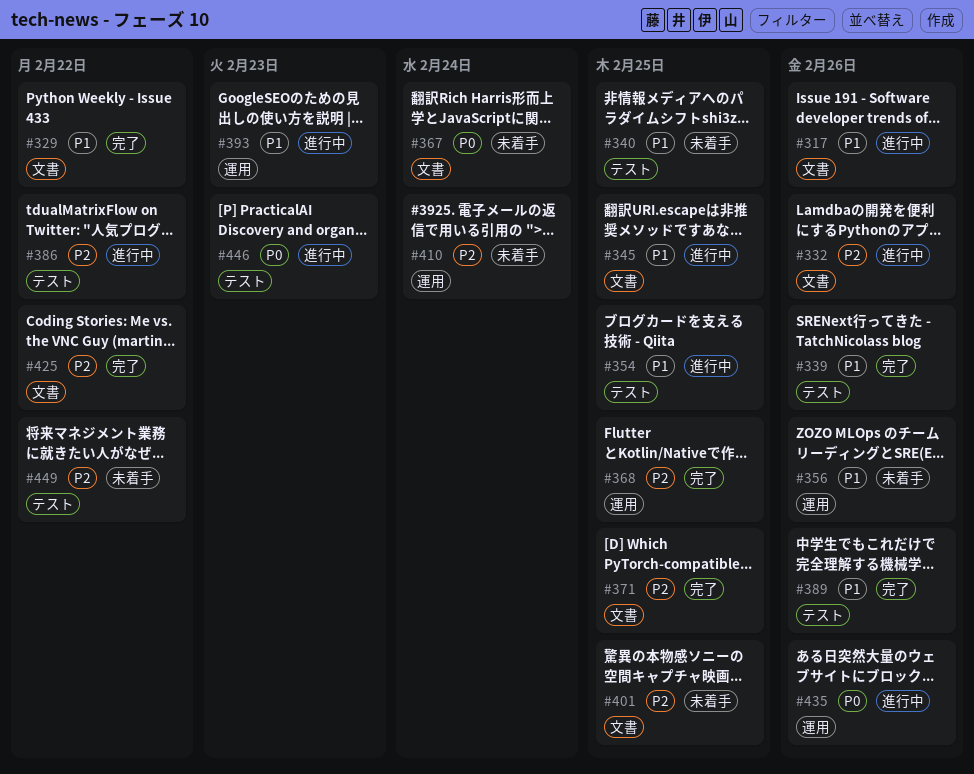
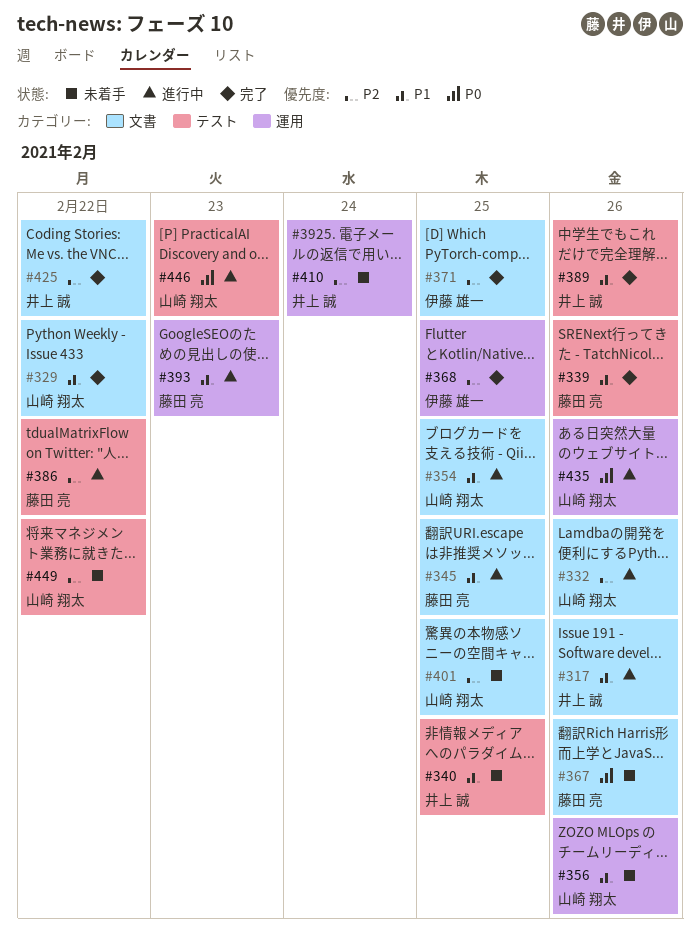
#354, label: テスト -> 文書
#367, due: Feb 24 -> Feb 26

